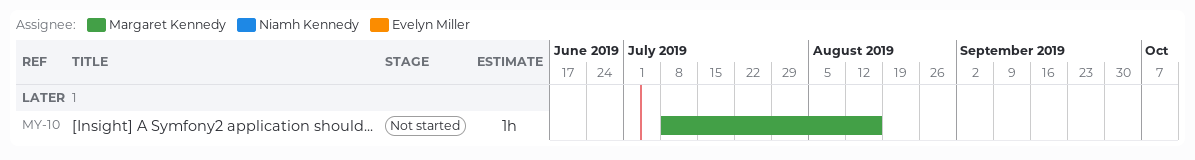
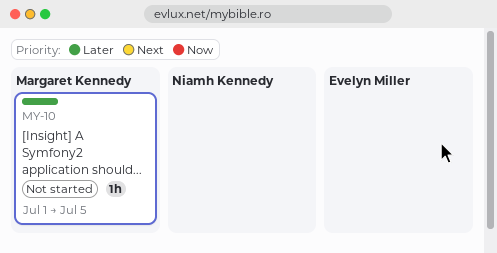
MY-10, start: Jul 8 -> Jul 1
MY-10, due: Aug 16 -> Jul 5

